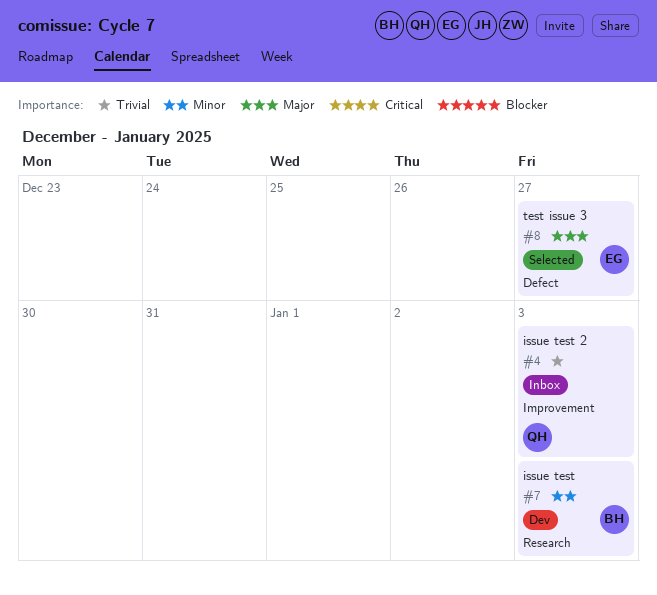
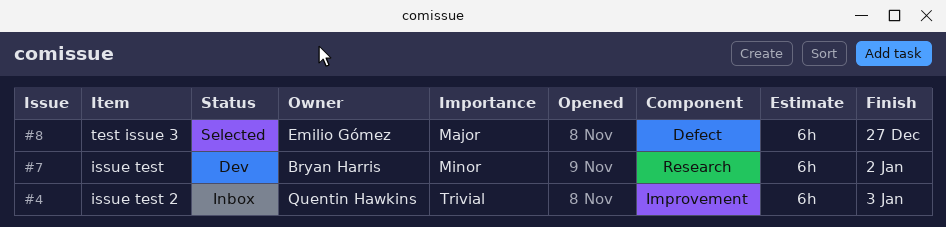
#7, due: Jan 3 -> Jan 2

